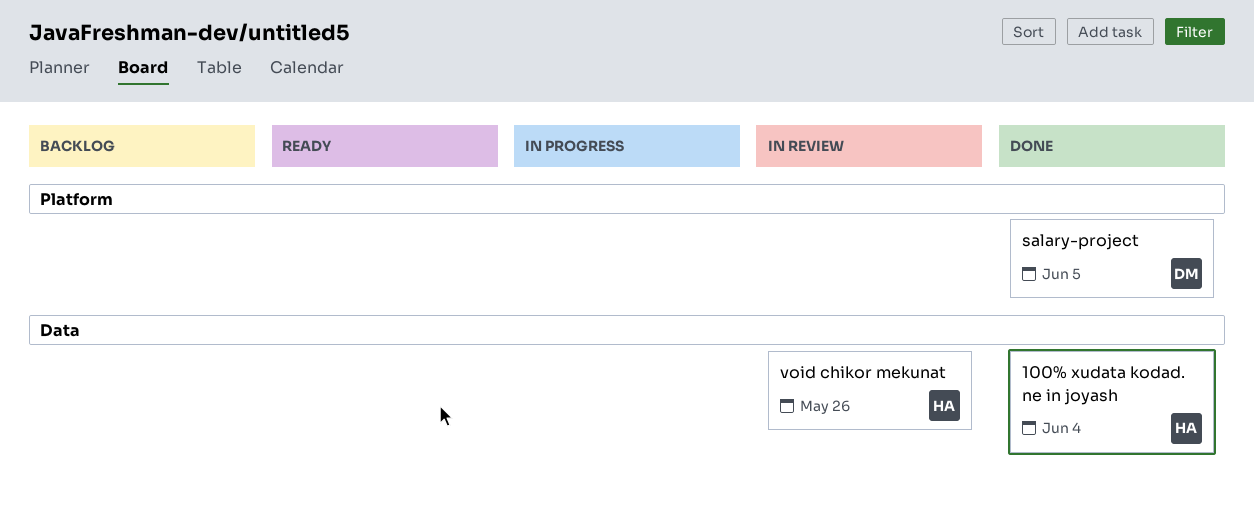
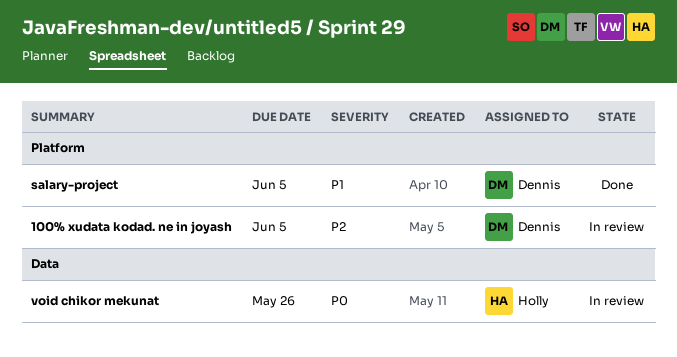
100% xudata kodad. ne in joyash, status: Done -> In review
100% xudata kodad. ne in joyash, owner: Holly -> Dennis
100% xudata kodad. ne in joyash, label: Data -> Platform
100% xudata kodad. ne in joyash, due: Jun 4 -> Jun 5

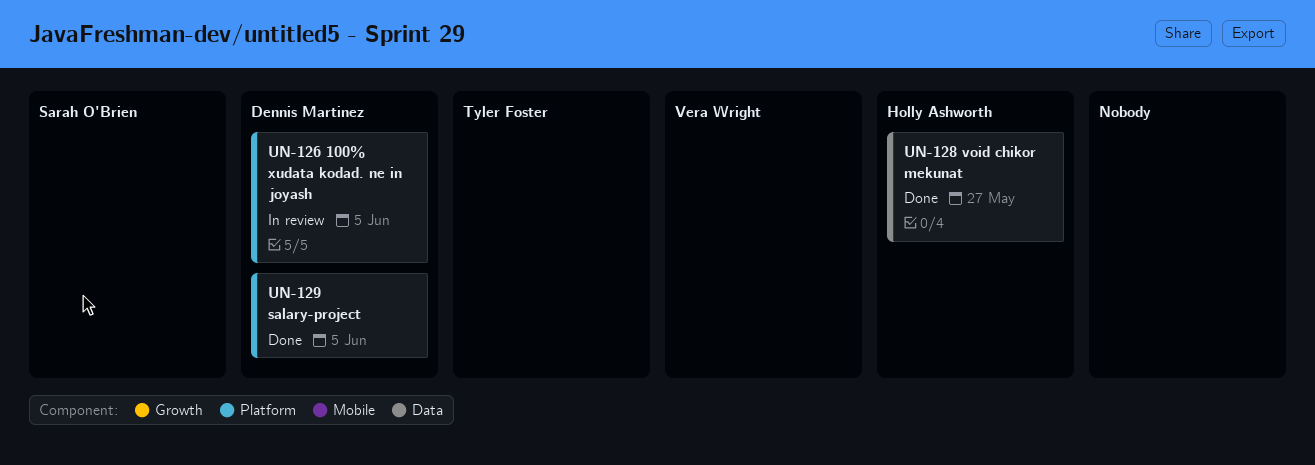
void chikor mekunat, status: In review -> Done
void chikor mekunat, due: May 26 -> May 27

